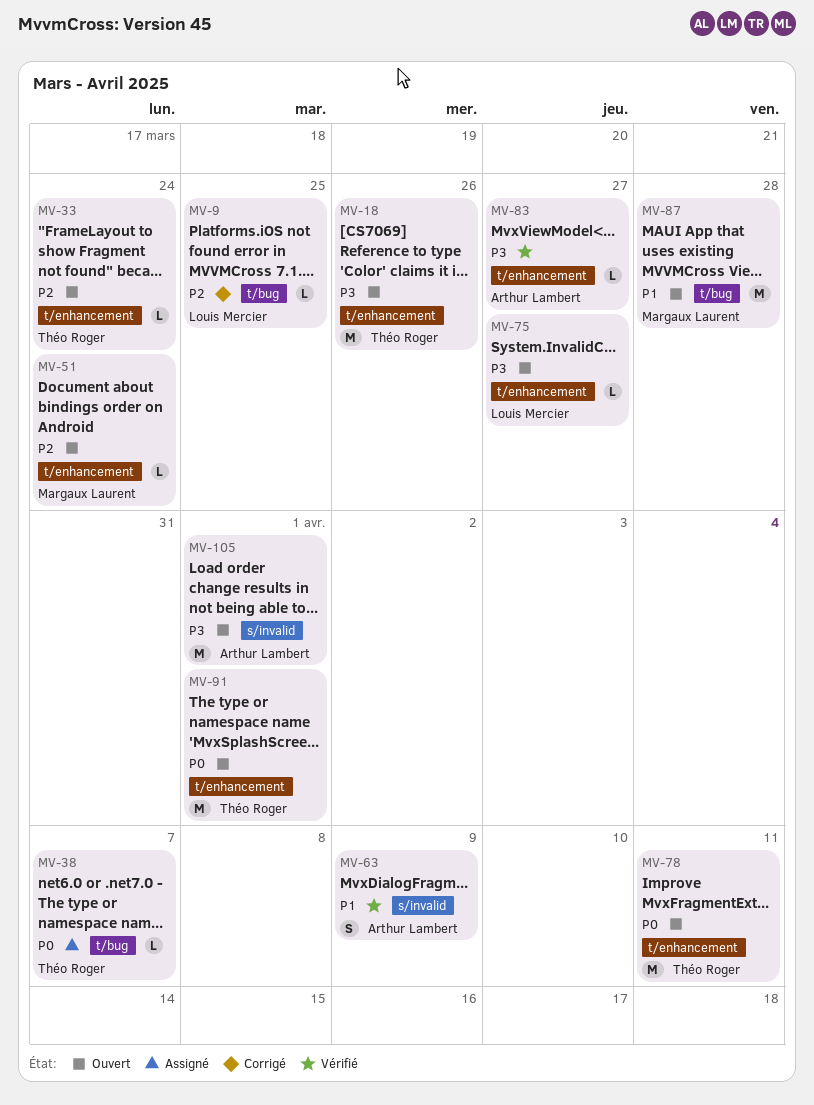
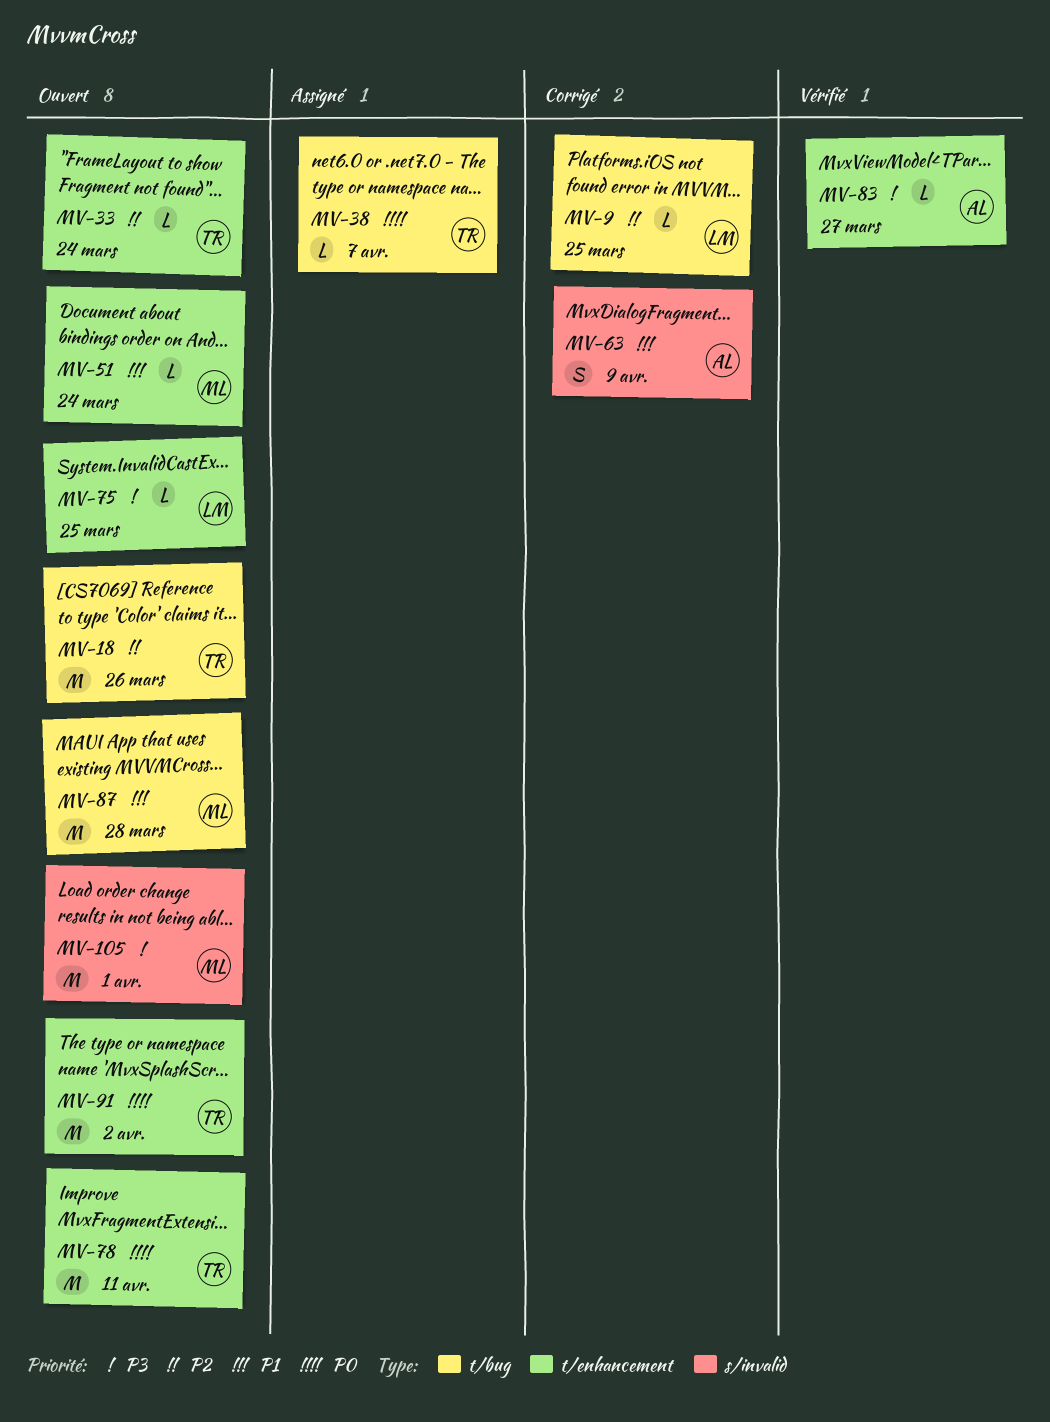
MV-18, priority: P3 -> P2
MV-18, label: t/enhancement -> t/bug
MV-51, priority: P2 -> P1
MV-63, status: Vérifié -> Corrigé
MV-75, due: Mar 27 -> Mar 25
MV-91, due: Apr 1 -> Apr 2
MV-105, owner: Arthur Lambert -> Margaux Laurent

